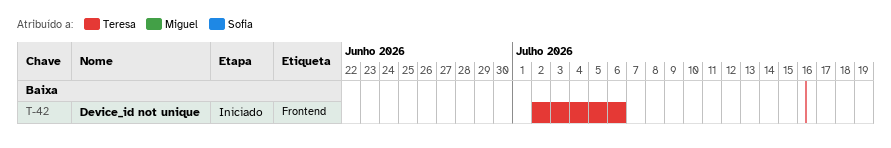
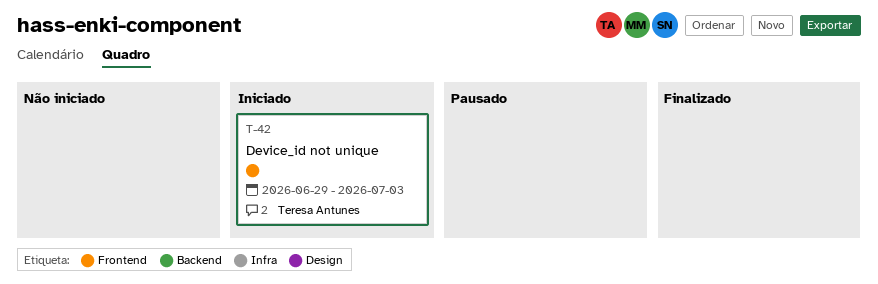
T-42, start: Jul 2 -> Jun 29
T-42, due: Jul 6 -> Jul 3

